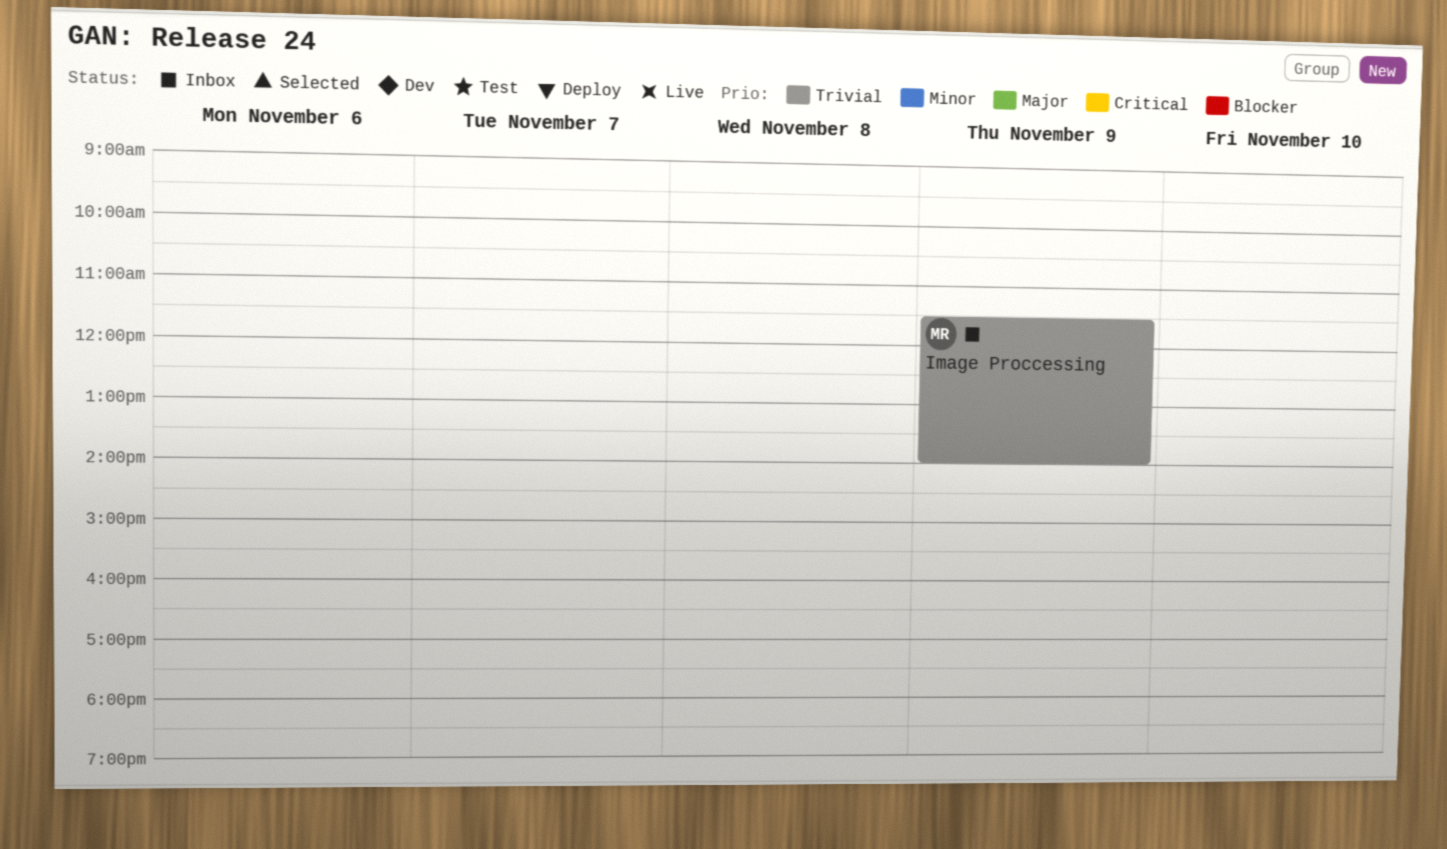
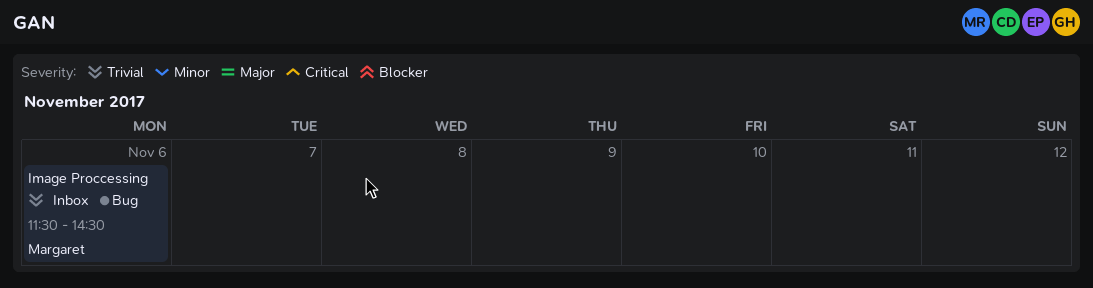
Image Proccessing, day: Nov 9 -> Nov 6
Image Proccessing, ends: 14:00 -> 14:30

